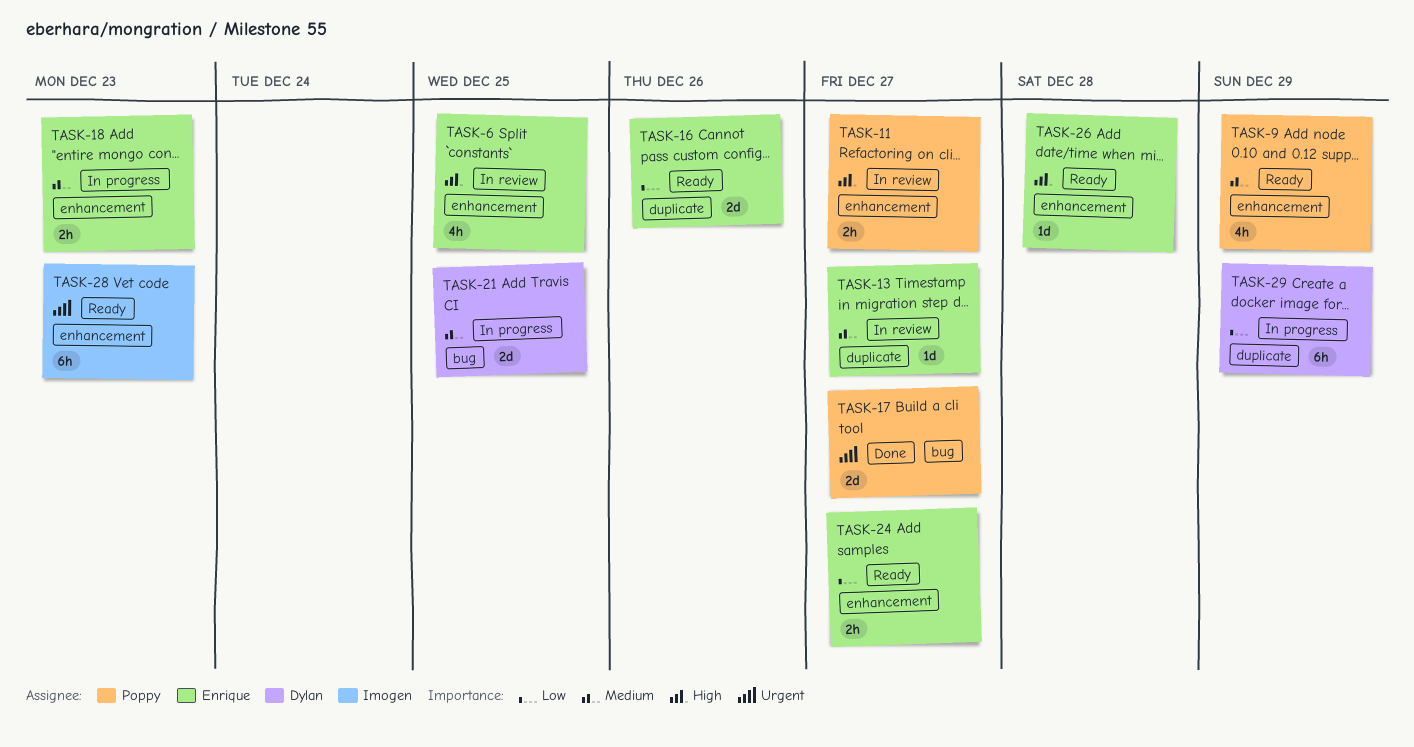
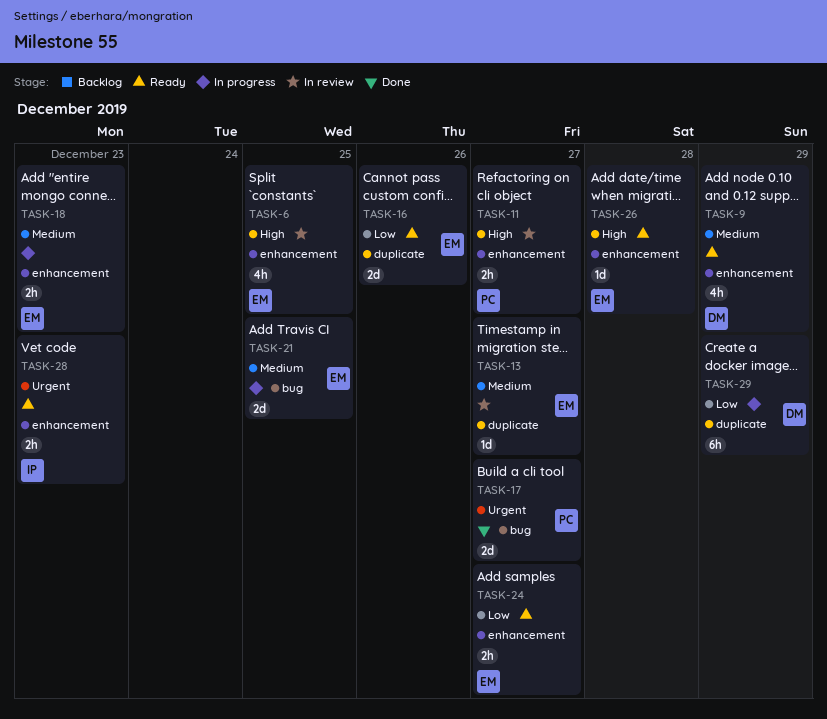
TASK-9, owner: Poppy -> Dylan
TASK-21, owner: Dylan -> Enrique
TASK-28, estimate: 6h -> 2h

